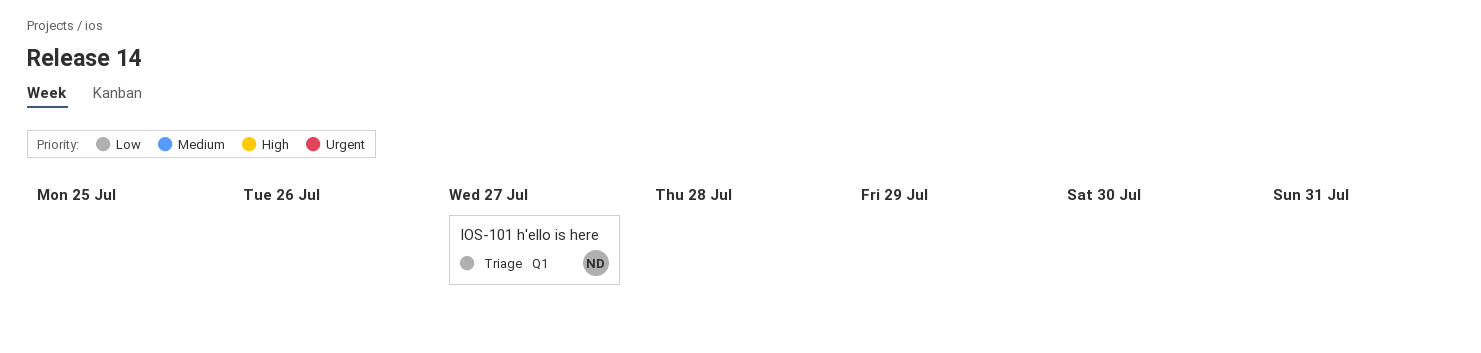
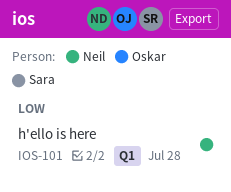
IOS-101, due: Jul 27 -> Jul 28

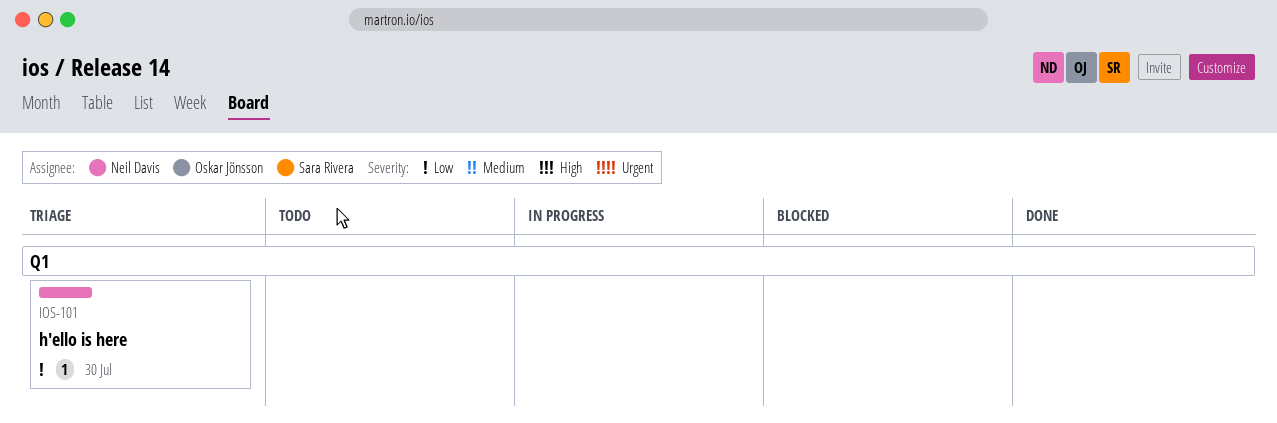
IOS-101, due: Jul 28 -> Jul 30

